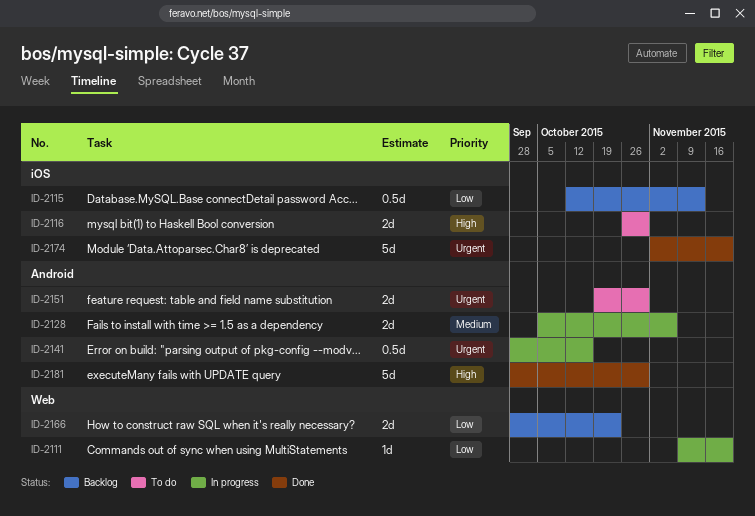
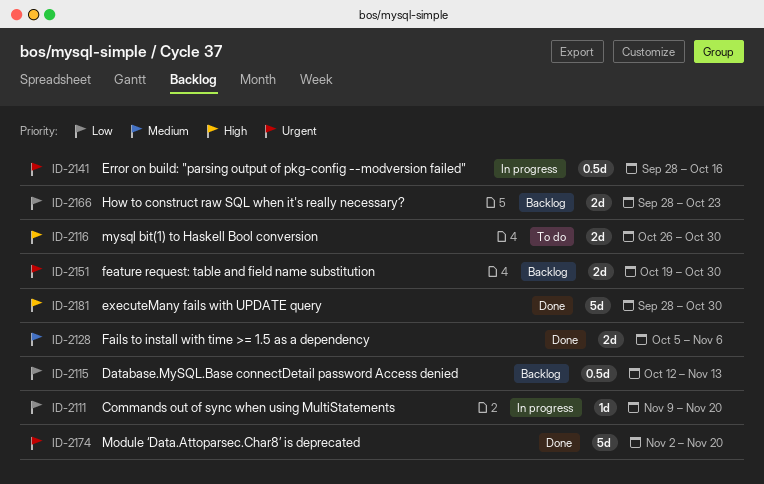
ID-2128, status: In progress -> Done
ID-2151, status: To do -> Backlog

